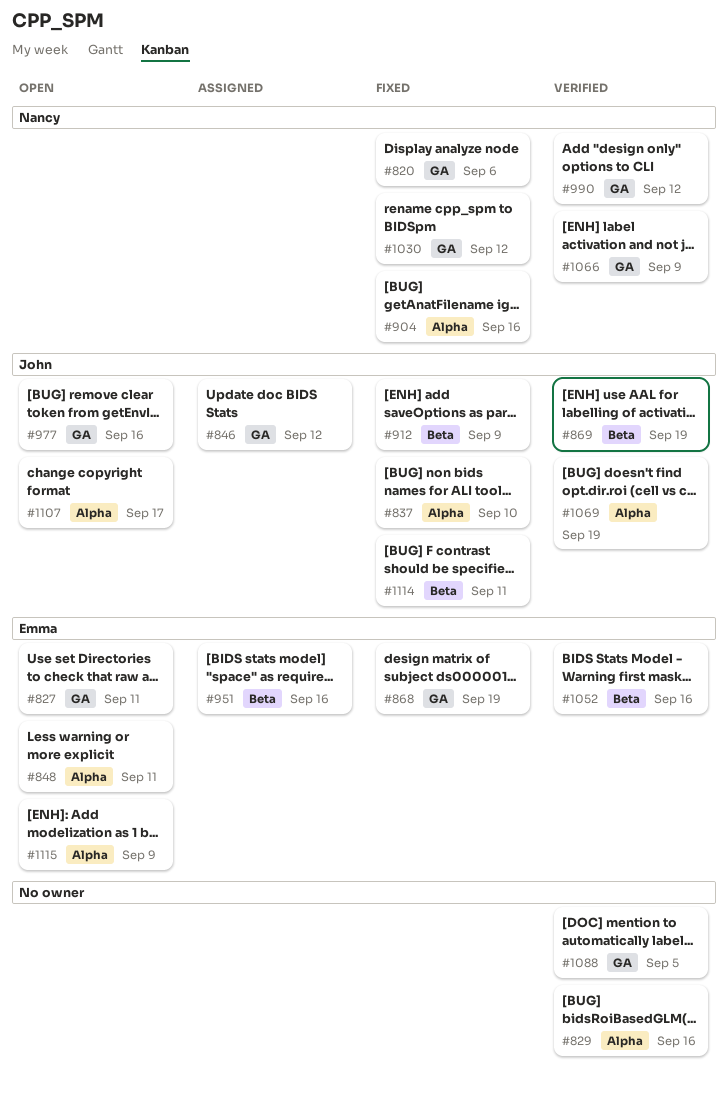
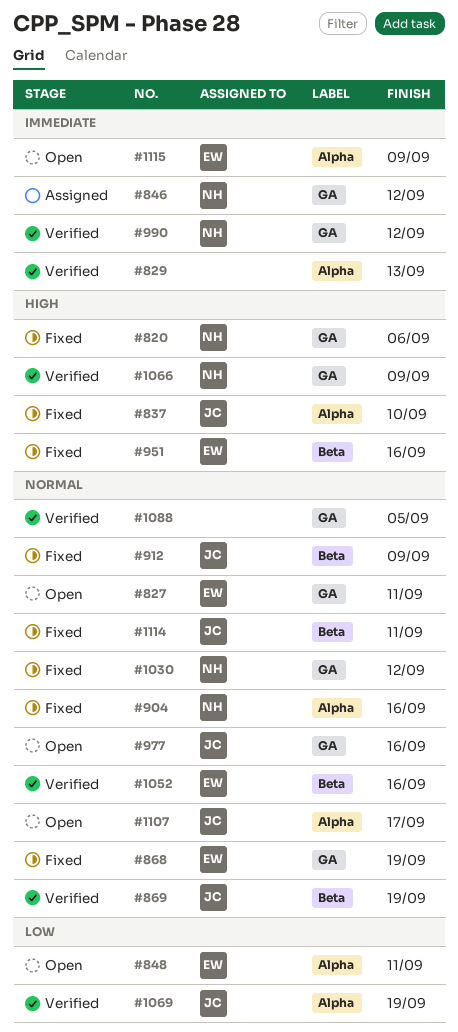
#829, due: Sep 16 -> Sep 13
#846, owner: John -> Nancy
#951, status: Assigned -> Fixed

